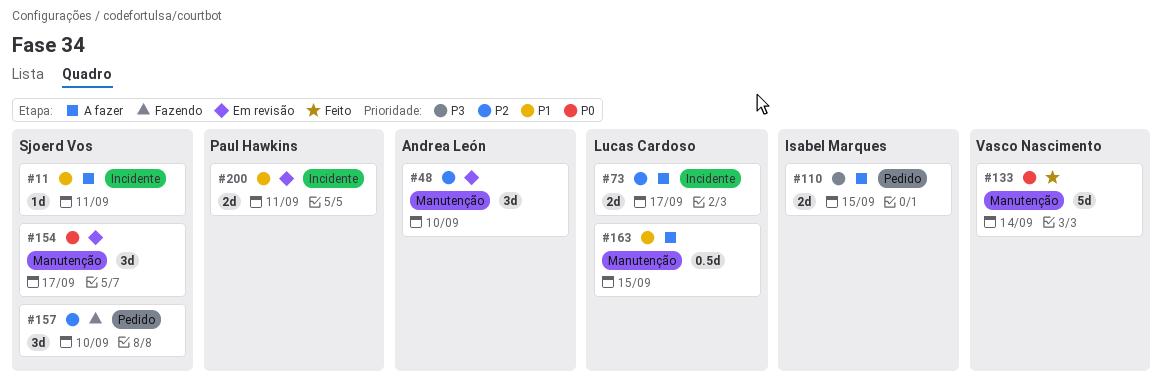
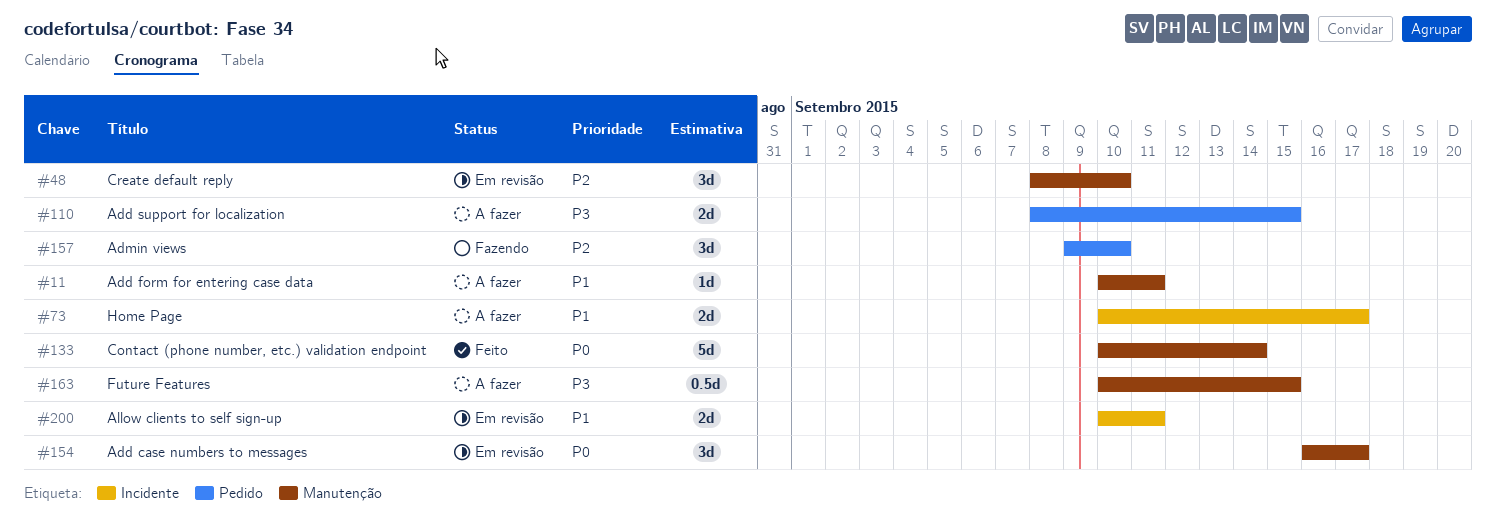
#11, label: Incidente -> Manutenção
#73, priority: P2 -> P1
#163, priority: P1 -> P3

